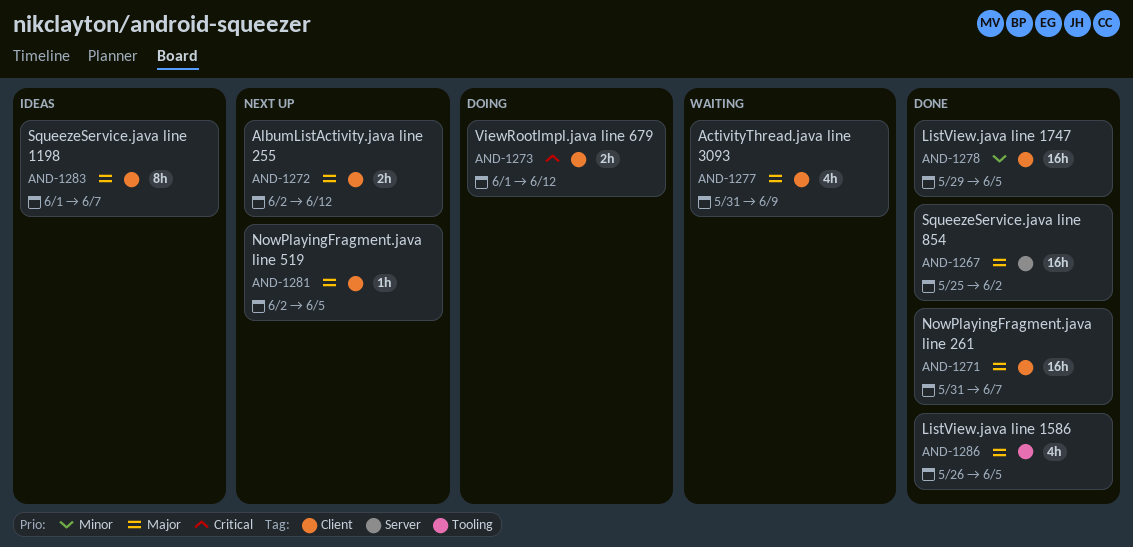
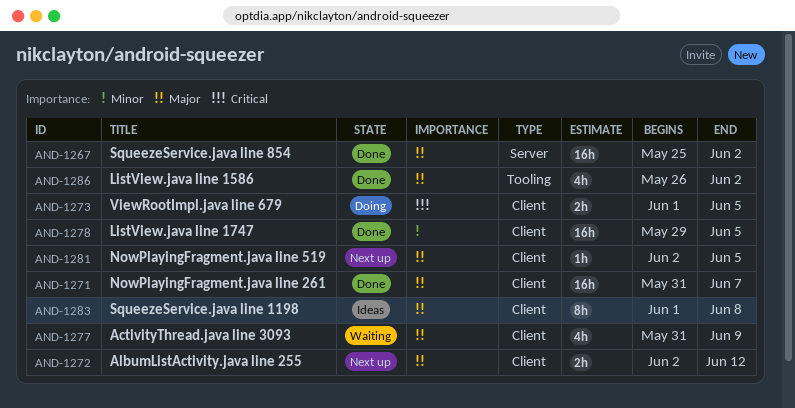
AND-1273, due: Jun 12 -> Jun 5
AND-1283, due: Jun 7 -> Jun 8
AND-1286, due: Jun 5 -> Jun 2

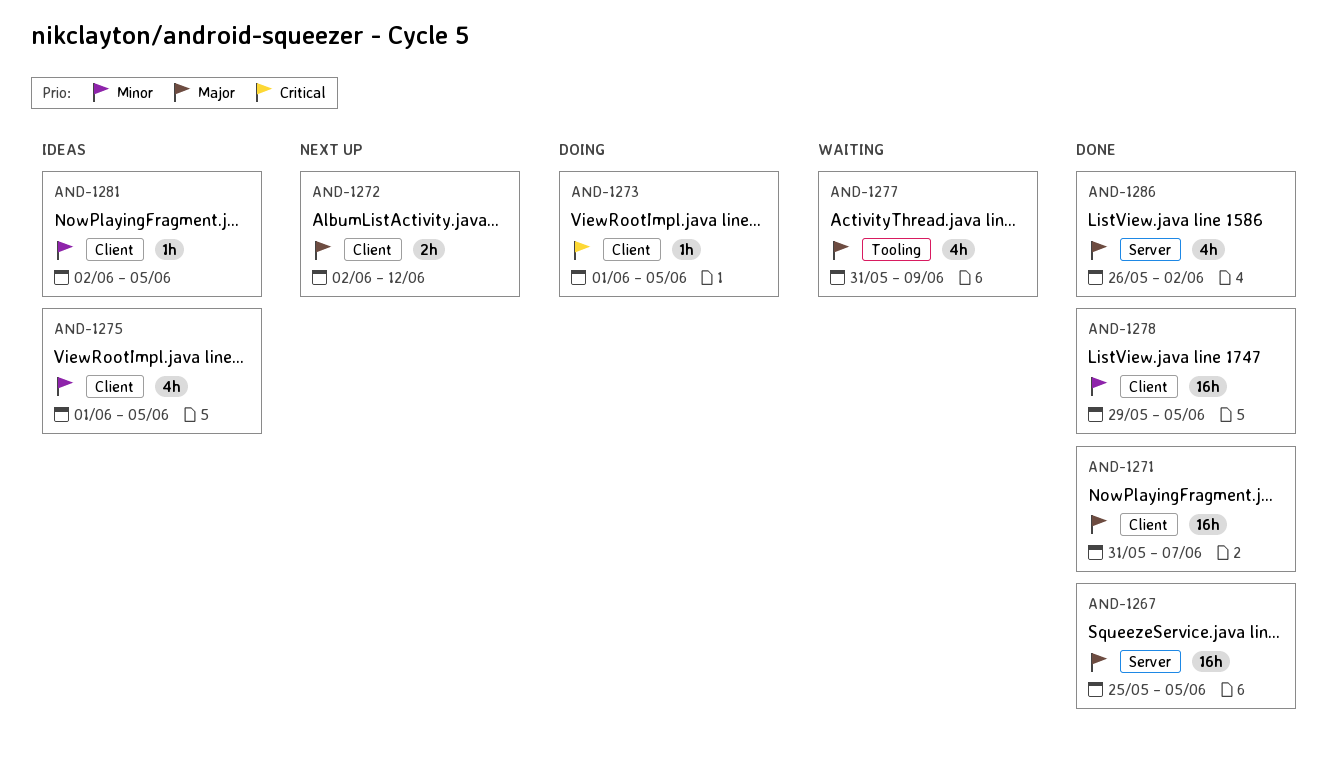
AND-1267, due: Jun 2 -> Jun 5
AND-1273, estimate: 2h -> 1h
AND-1275: none -> present
AND-1277, label: Client -> Tooling
AND-1281, status: Next up -> Ideas
AND-1281, priority: Major -> Minor
AND-1283: present -> none
AND-1286, label: Tooling -> Server

